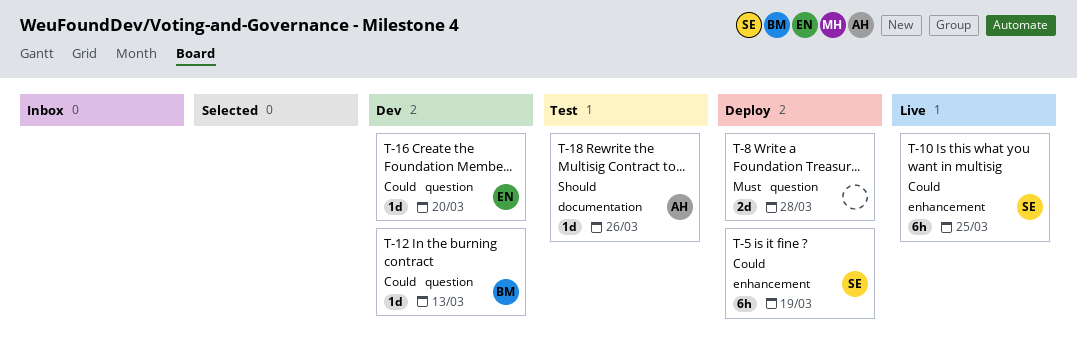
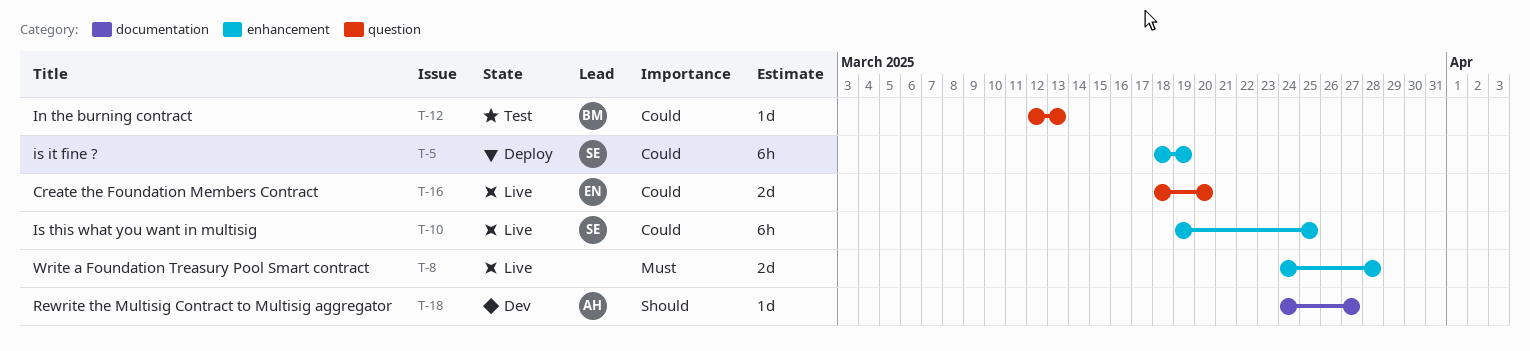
T-8, status: Deploy -> Live
T-8, label: question -> enhancement
T-12, status: Dev -> Test
T-16, status: Dev -> Live
T-16, estimate: 1d -> 2d
T-18, status: Test -> Dev
T-18, due: Mar 26 -> Mar 27

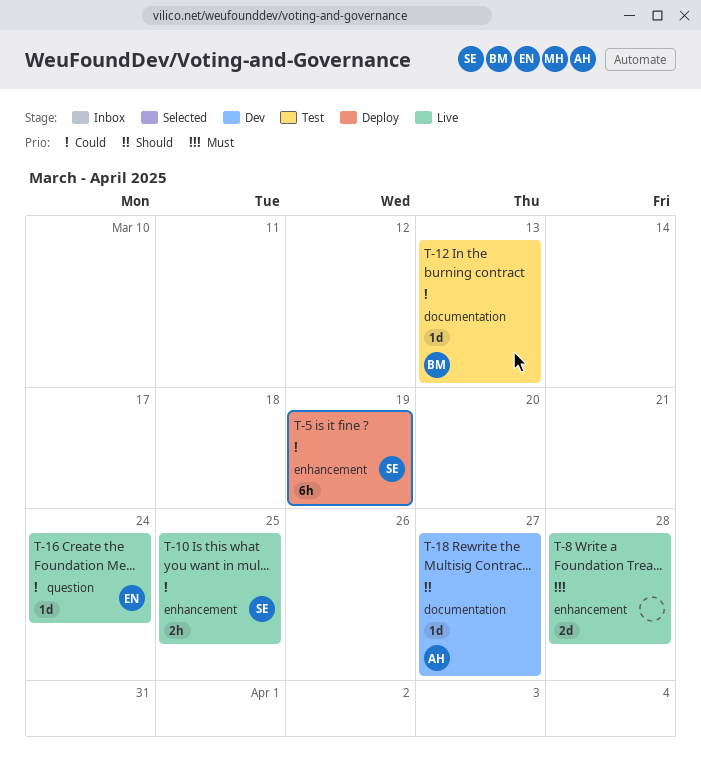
T-10, estimate: 6h -> 2h
T-12, label: question -> documentation
T-16, estimate: 2d -> 1d
T-16, due: Mar 20 -> Mar 24

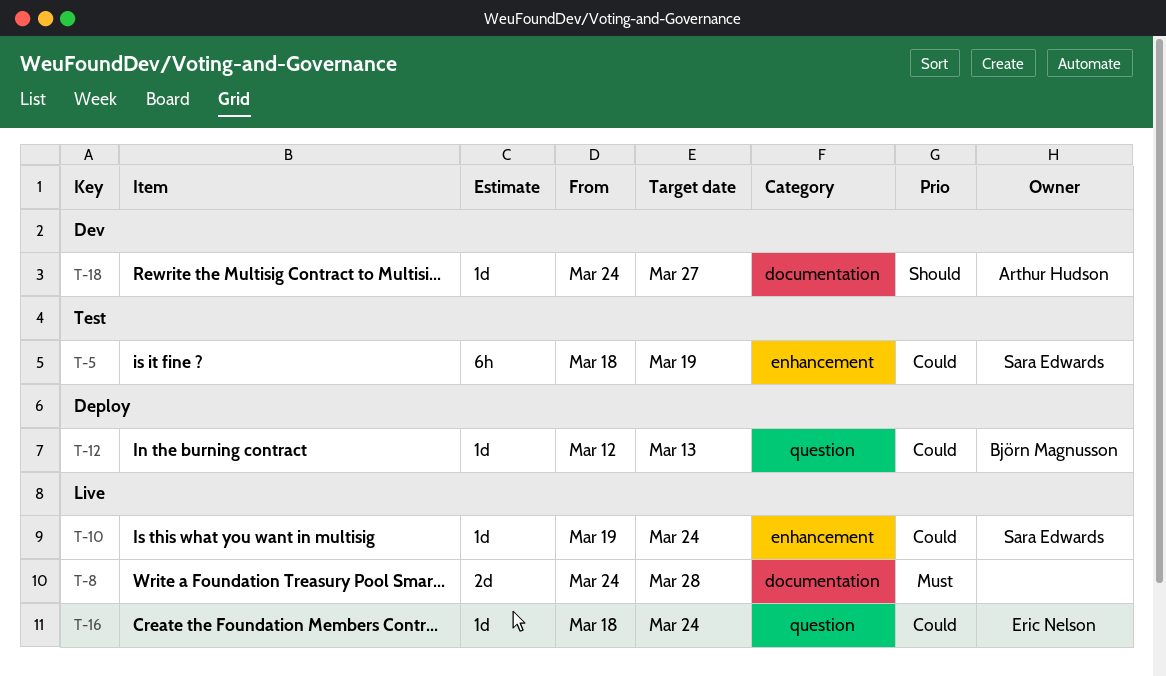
T-5, status: Deploy -> Test
T-8, label: enhancement -> documentation
T-10, estimate: 2h -> 1d
T-10, due: Mar 25 -> Mar 24
T-12, status: Test -> Deploy
T-12, label: documentation -> question

